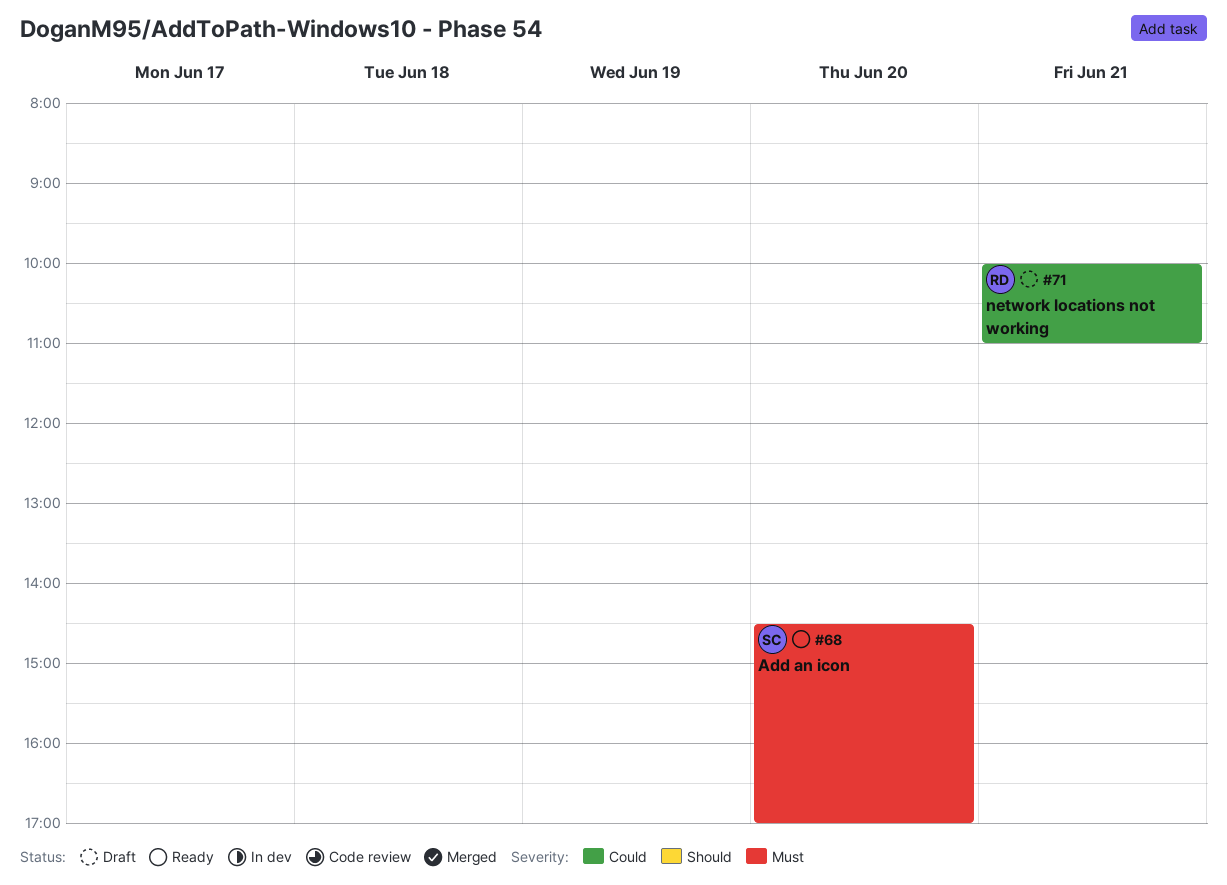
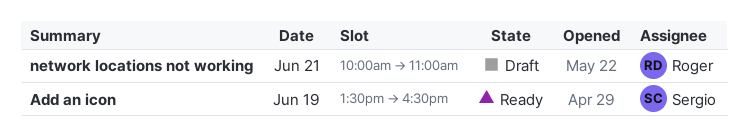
Add an icon, day: Jun 20 -> Jun 19
Add an icon, begins: 14:30 -> 13:30
Add an icon, ends: 17:00 -> 16:30

